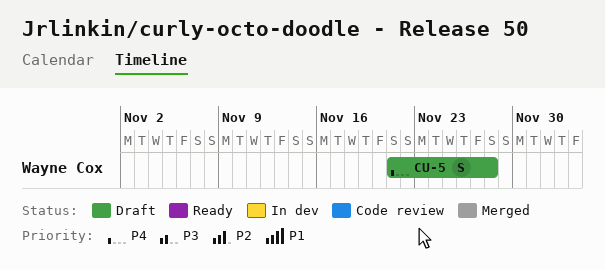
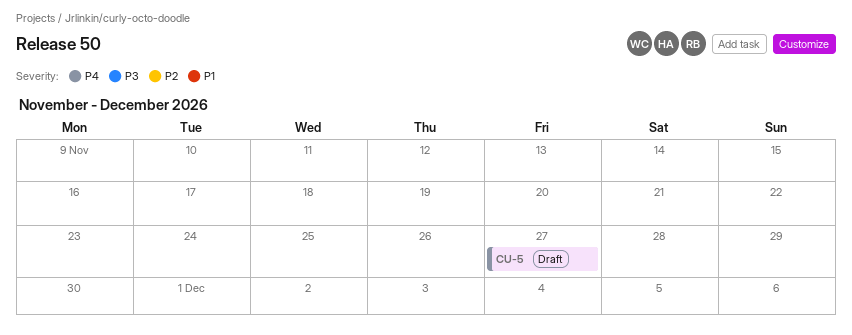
CU-5, due: Nov 28 -> Nov 27

